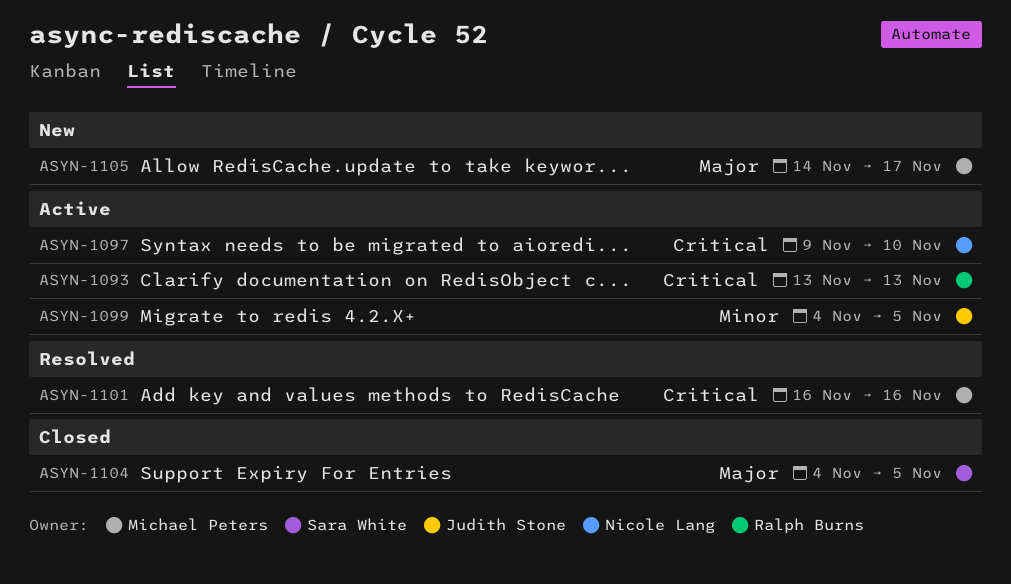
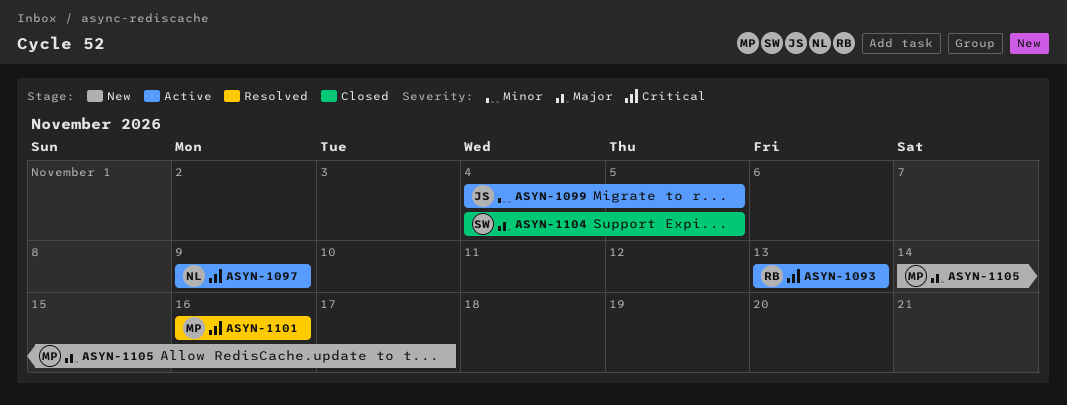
ASYN-1097, due: Nov 10 -> Nov 9

